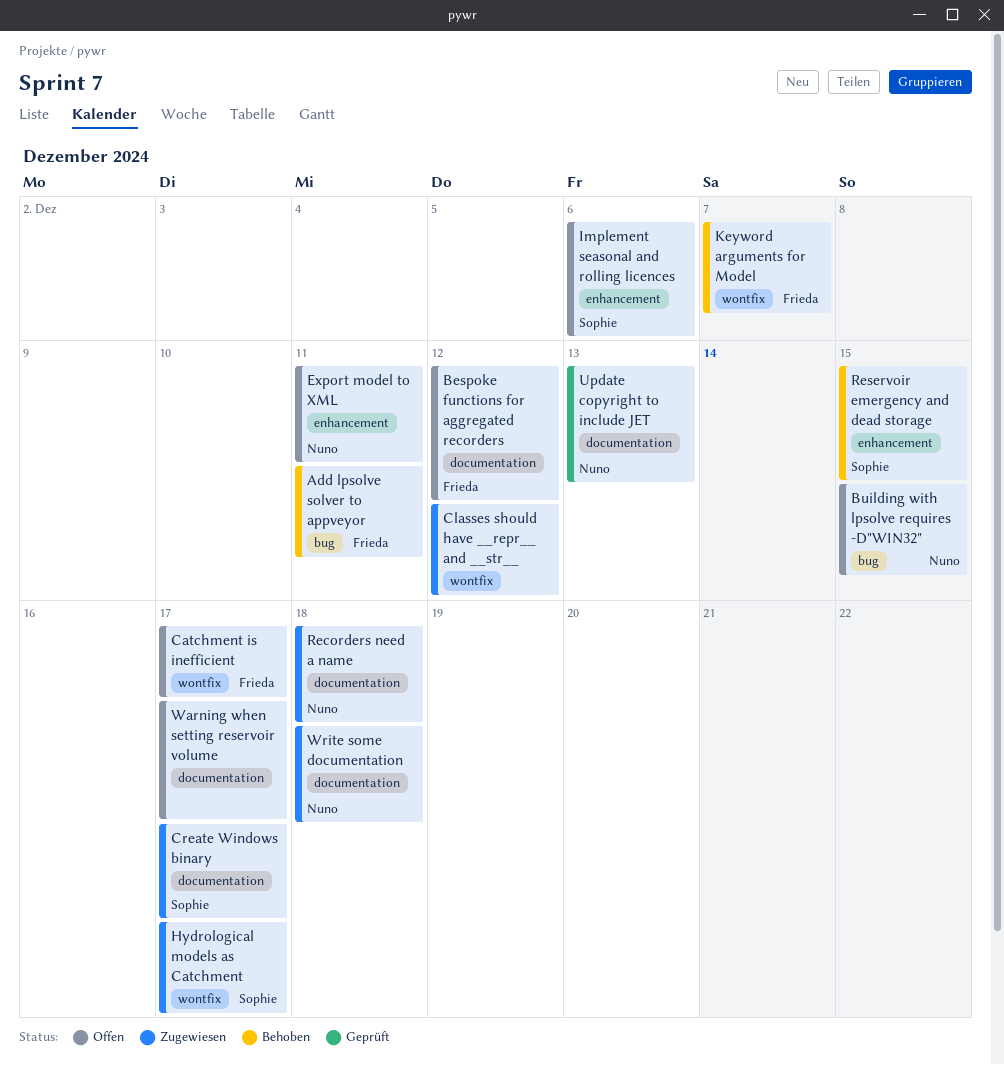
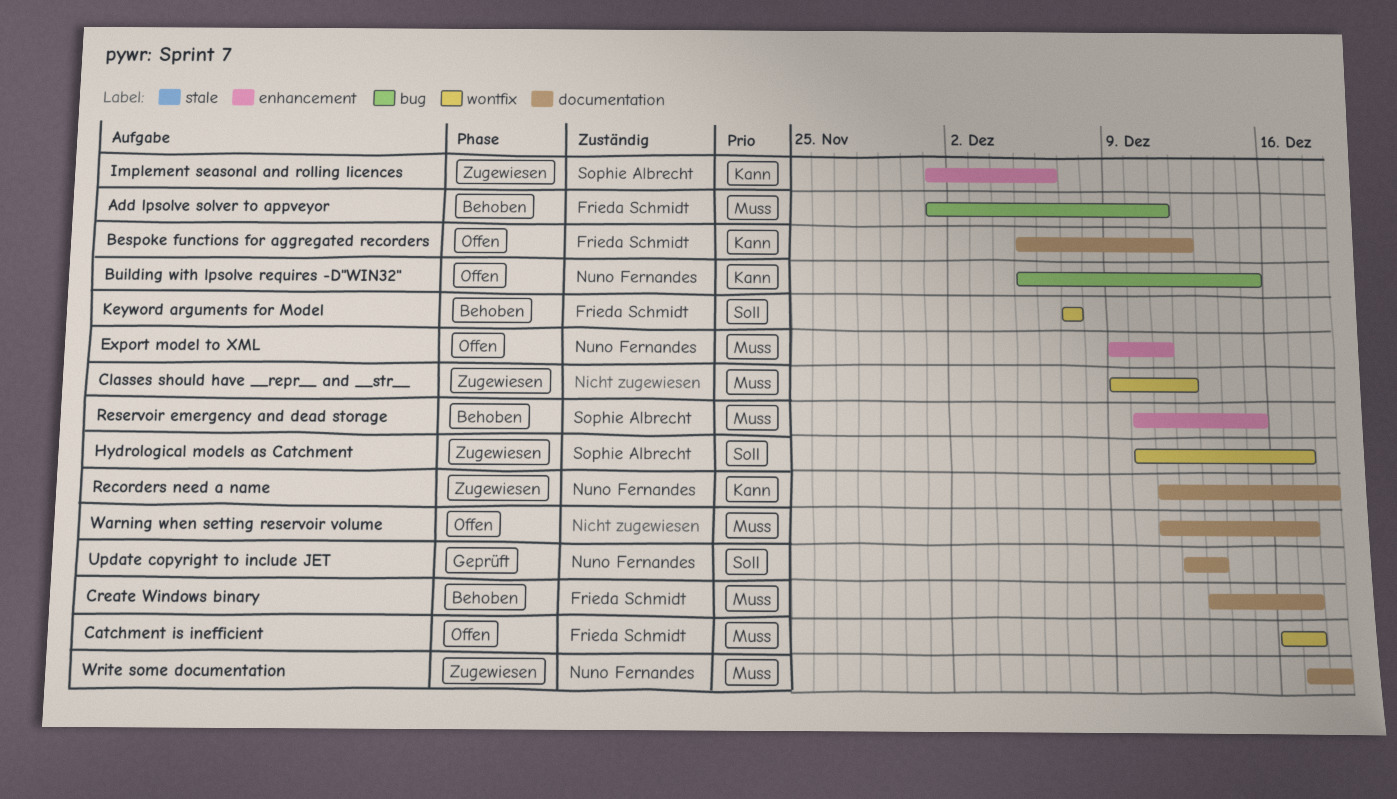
Create Windows binary, status: Zugewiesen -> Behoben
Create Windows binary, owner: Sophie Albrecht -> Frieda Schmidt
Implement seasonal and rolling licences, status: Offen -> Zugewiesen

